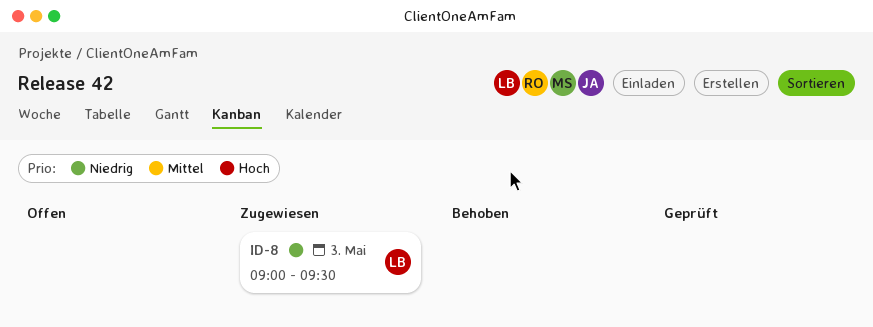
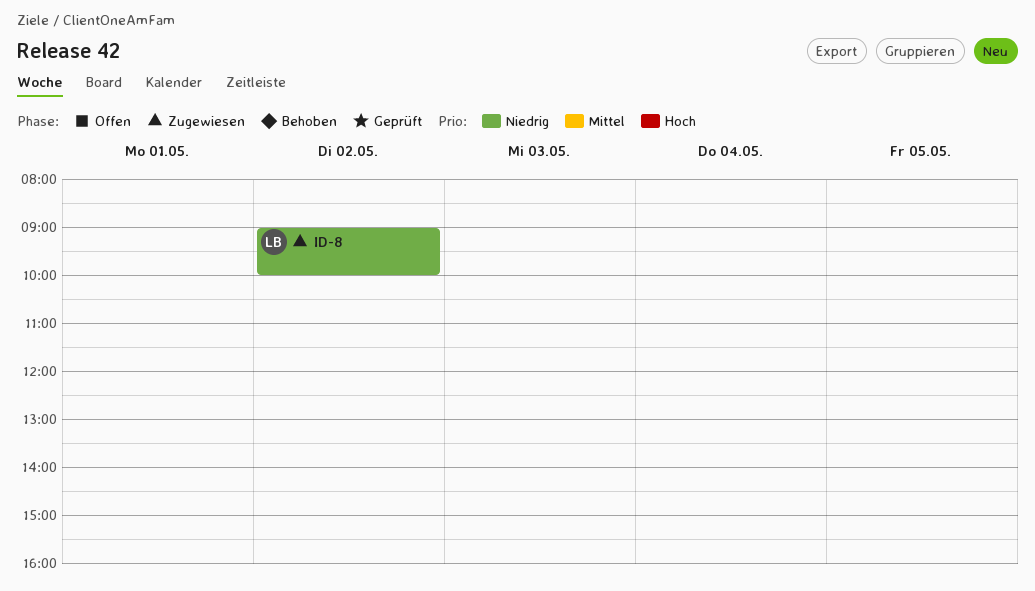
ID-8, day: May 3 -> May 2
ID-8, ends: 09:30 -> 10:00

